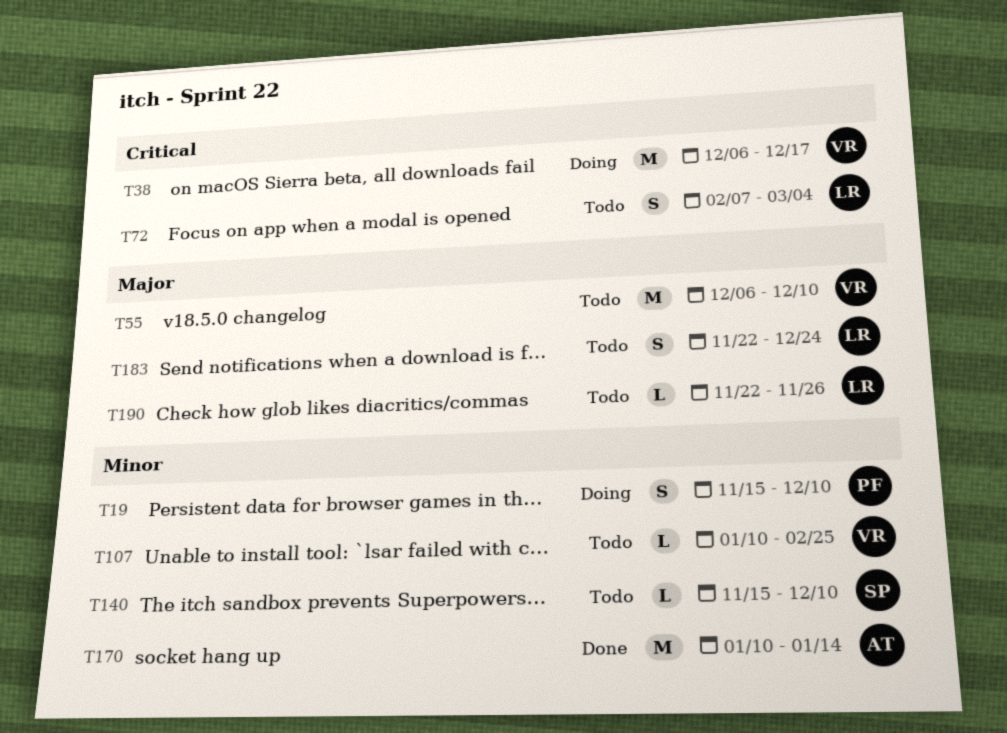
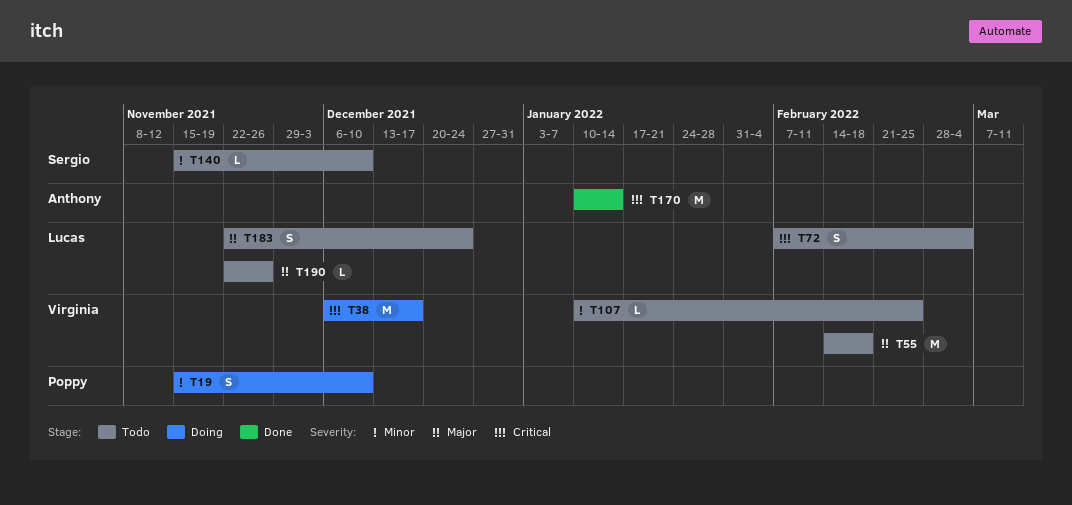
T55, start: Dec 6 -> Feb 14
T55, due: Dec 10 -> Feb 18
T170, priority: Minor -> Critical

